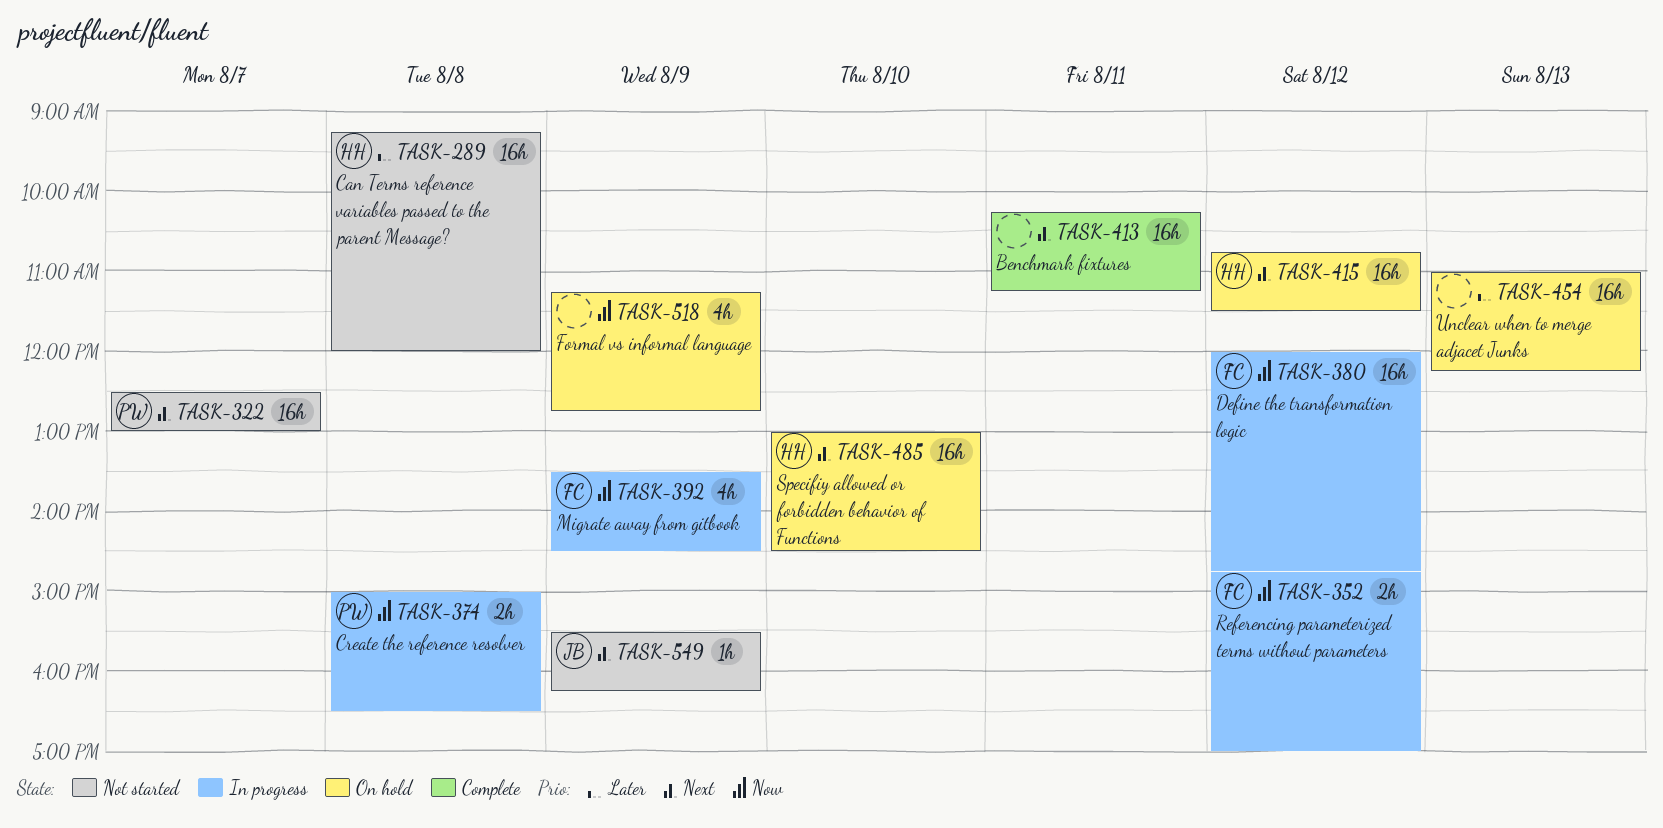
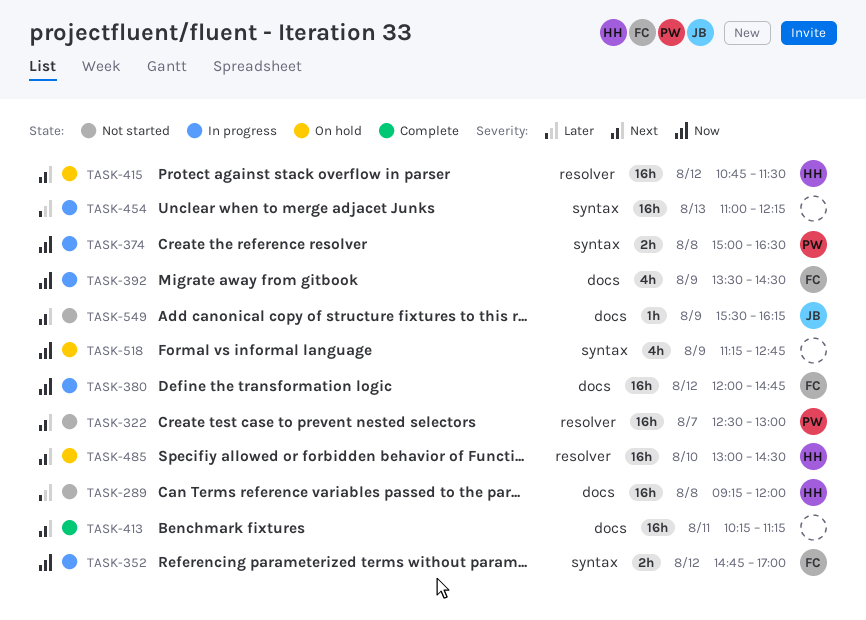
TASK-454, status: On hold -> In progress

